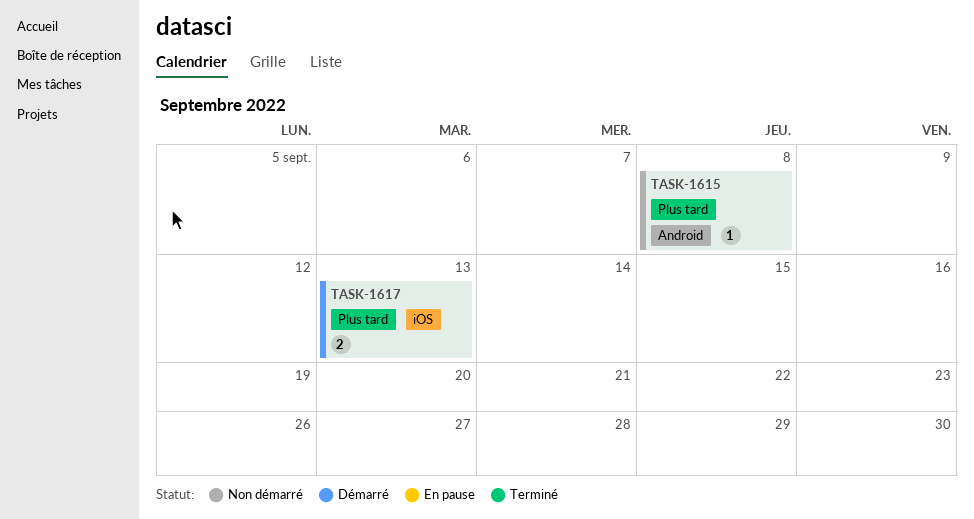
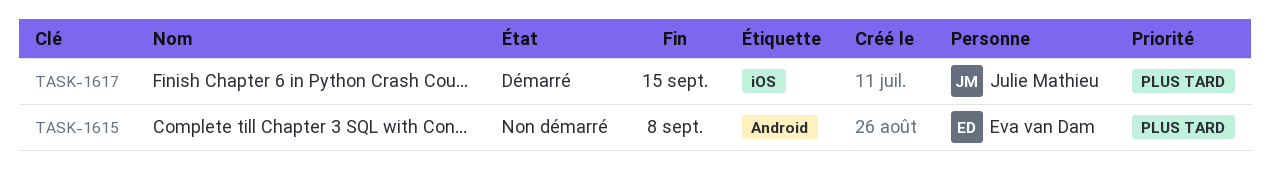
TASK-1617, due: Sep 13 -> Sep 15

